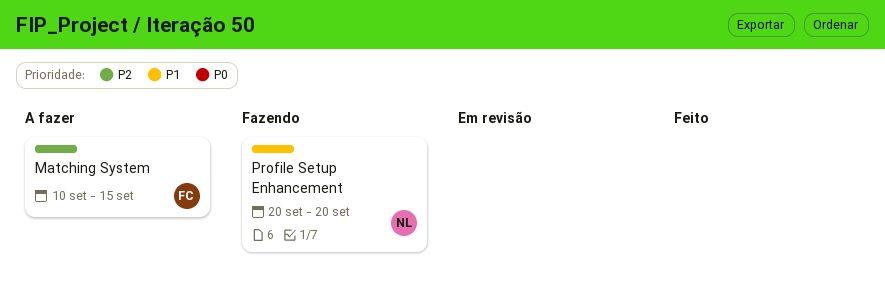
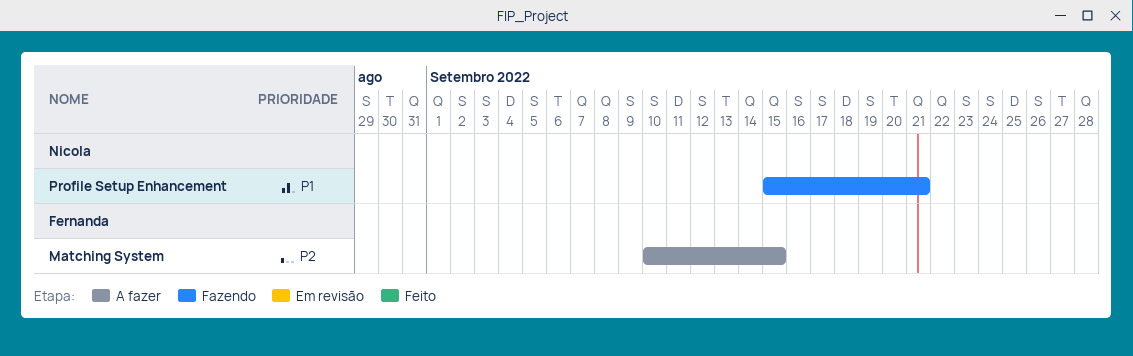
Profile Setup Enhancement, start: Sep 20 -> Sep 15
Profile Setup Enhancement, due: Sep 20 -> Sep 21

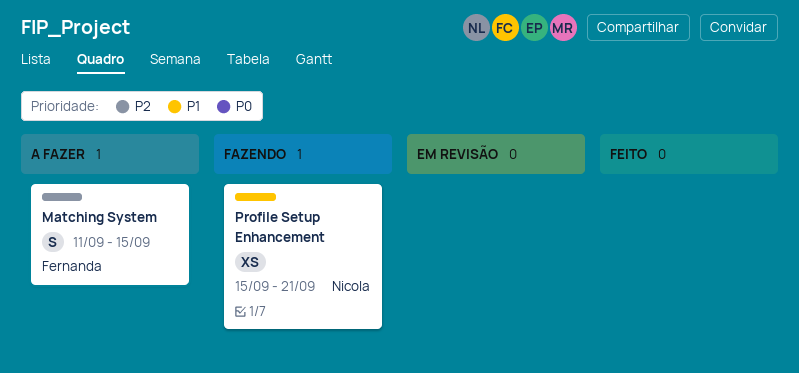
Matching System, start: Sep 10 -> Sep 11

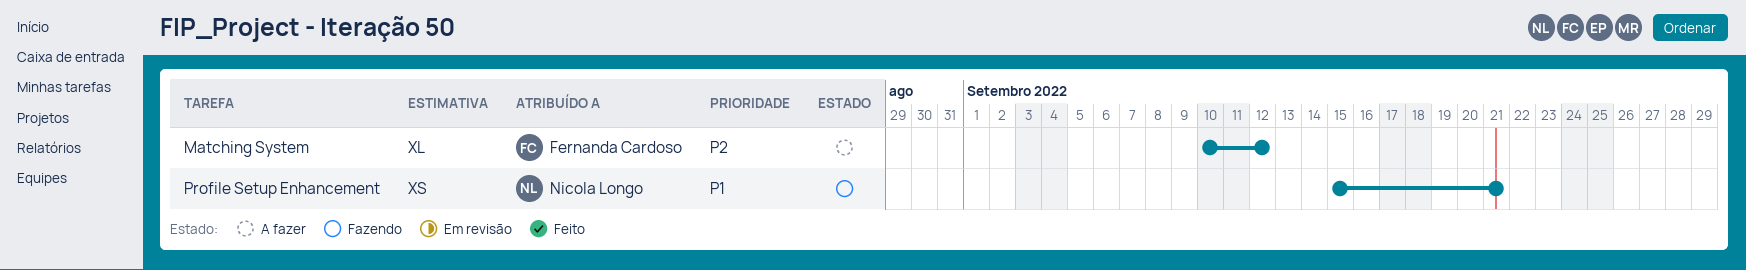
Matching System, estimate: S -> XL
Matching System, start: Sep 11 -> Sep 10
Matching System, due: Sep 15 -> Sep 12

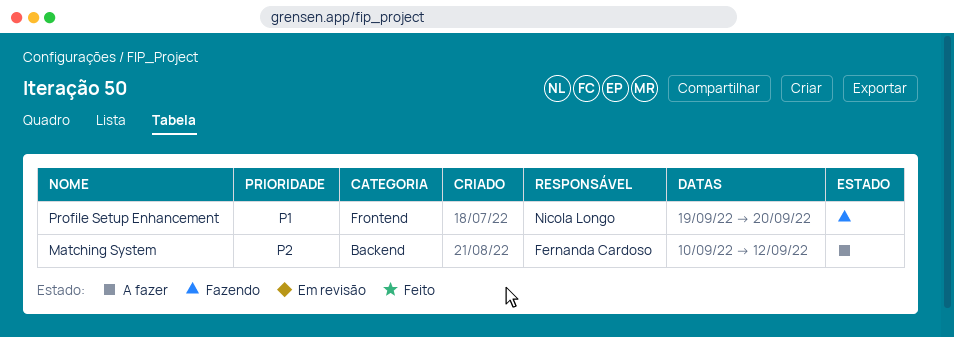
Profile Setup Enhancement, start: Sep 15 -> Sep 19
Profile Setup Enhancement, due: Sep 21 -> Sep 20

